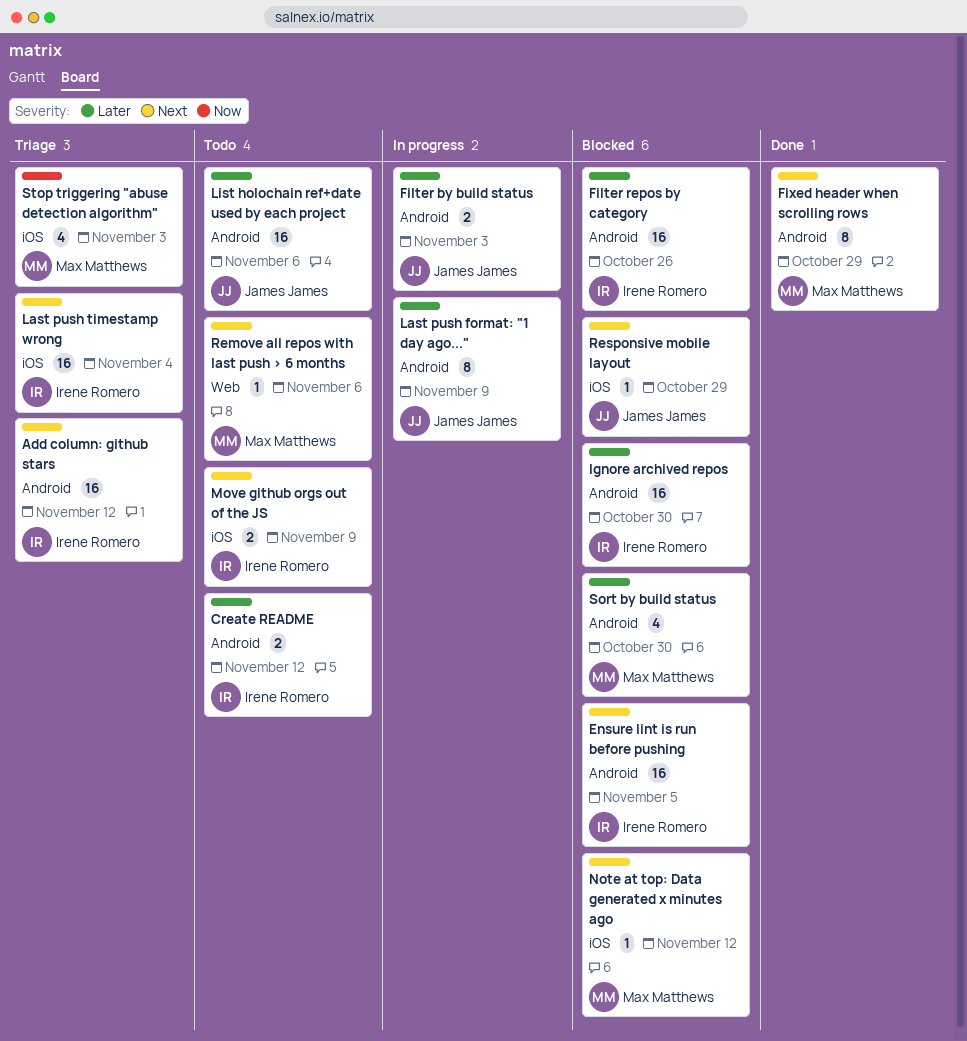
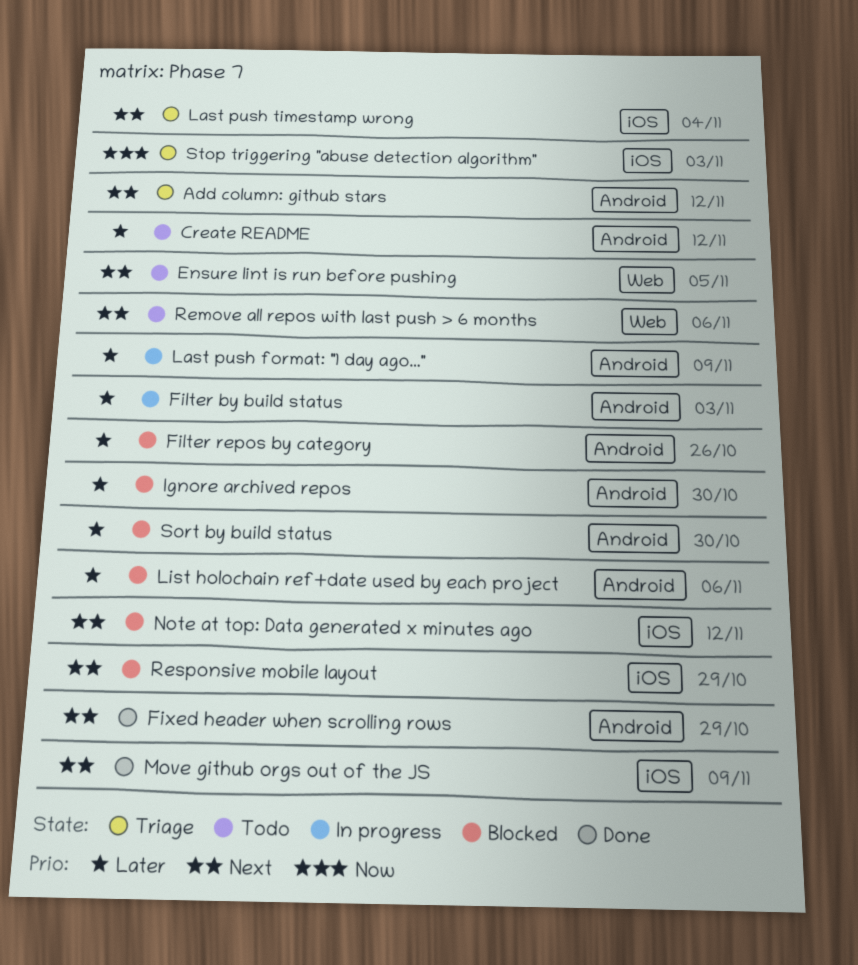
Ensure lint is run before pushing, status: Blocked -> Todo
Ensure lint is run before pushing, label: Android -> Web
List holochain ref+date used by each project, status: Todo -> Blocked
Move github orgs out of the JS, status: Todo -> Done

